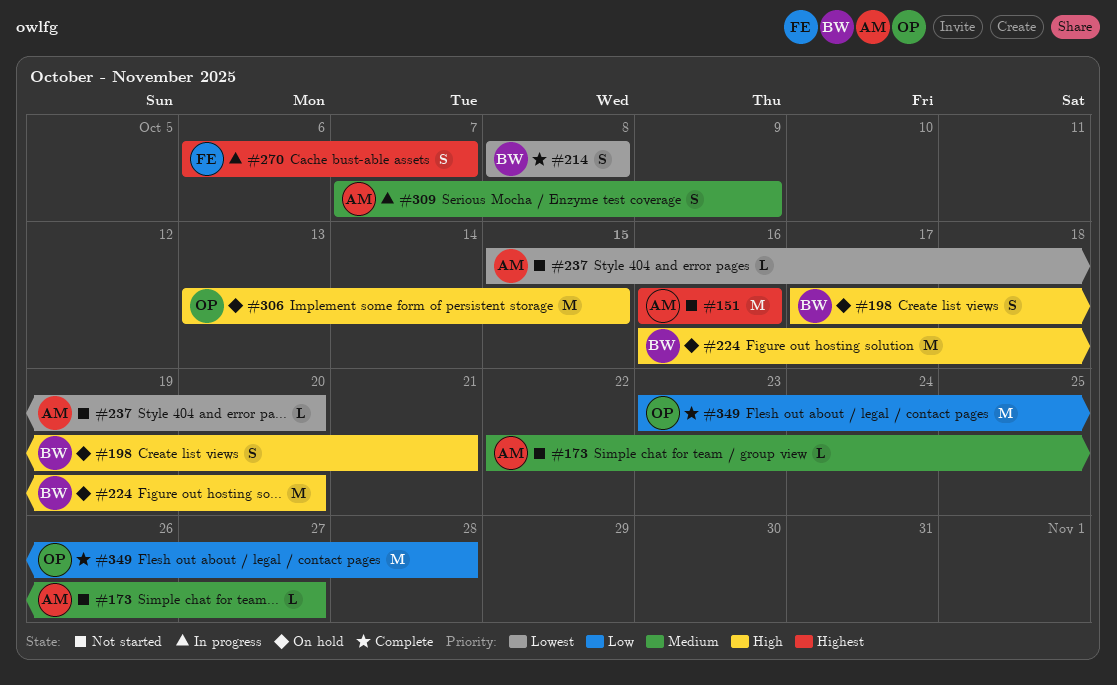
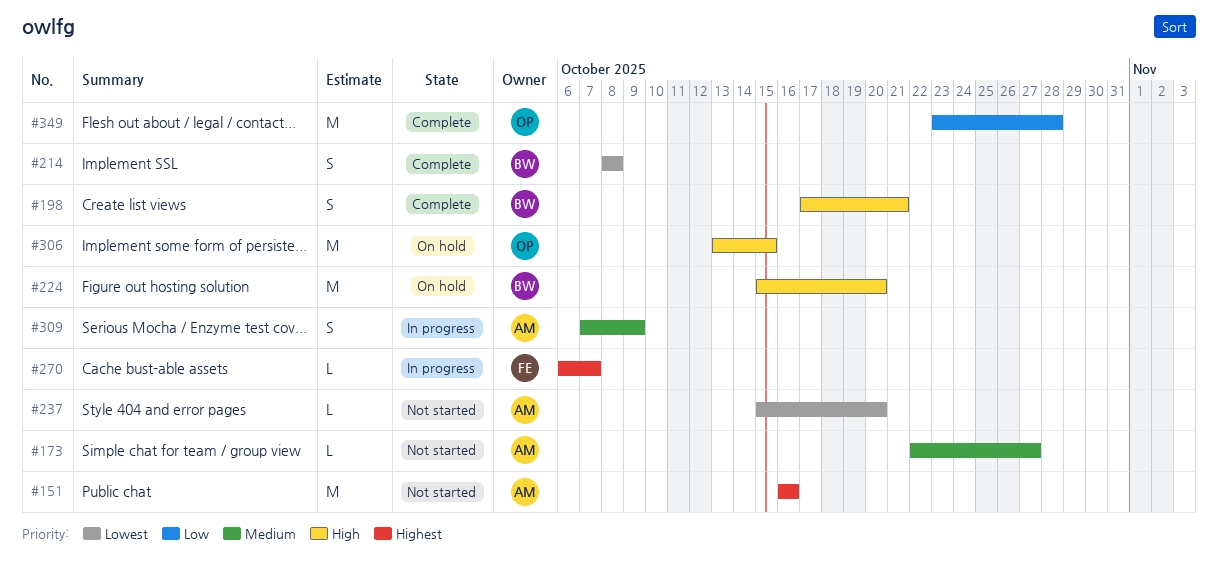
#198, status: On hold -> Complete
#224, start: Oct 16 -> Oct 15
#270, estimate: S -> L

